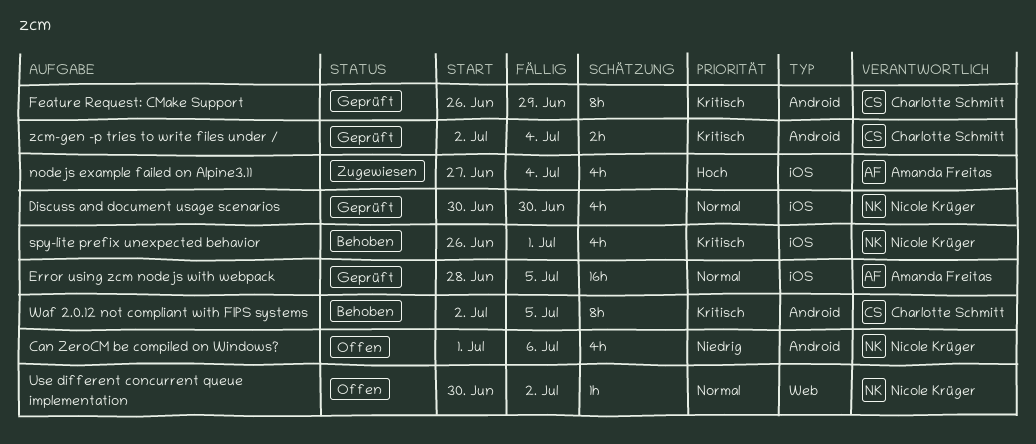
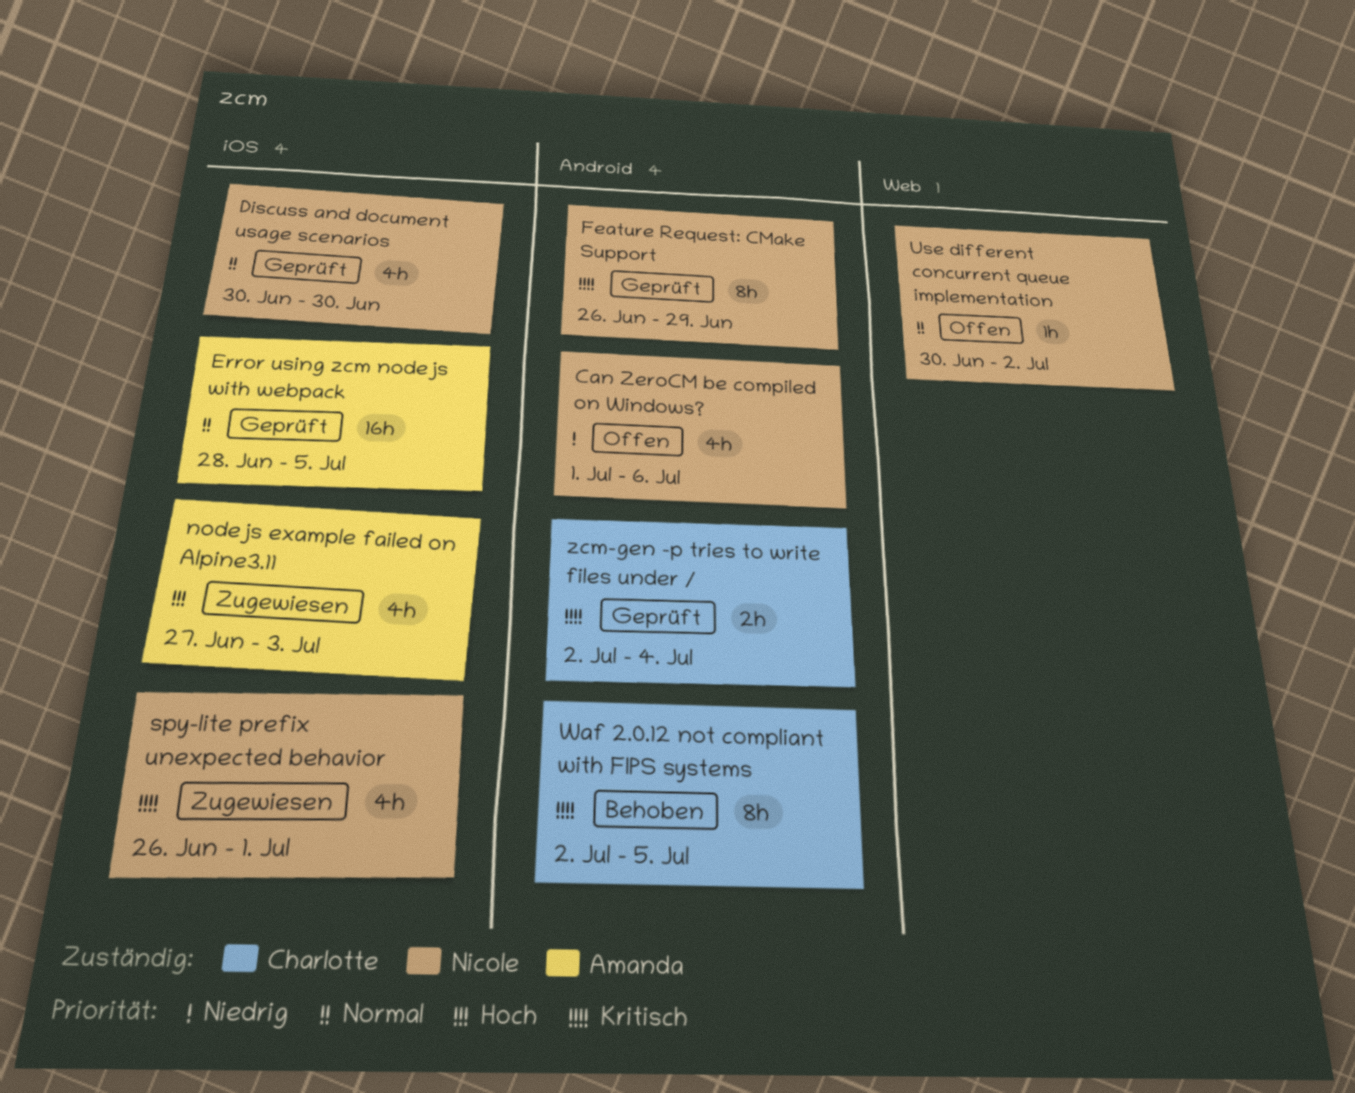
Feature Request: CMake Support, owner: Charlotte Schmitt -> Nicole Krüger
nodejs example failed on Alpine3.11, due: Jul 4 -> Jul 3
spy-lite prefix unexpected behavior, status: Behoben -> Zugewiesen

